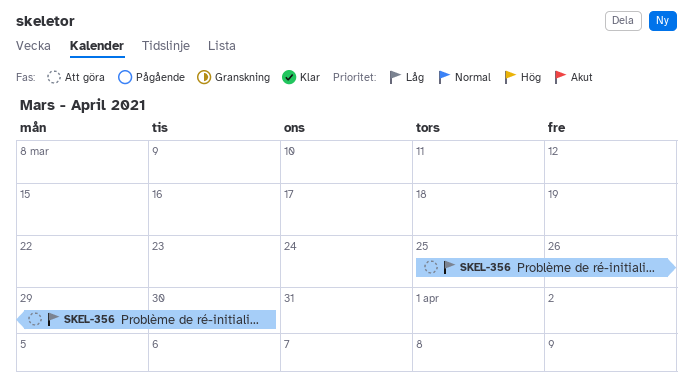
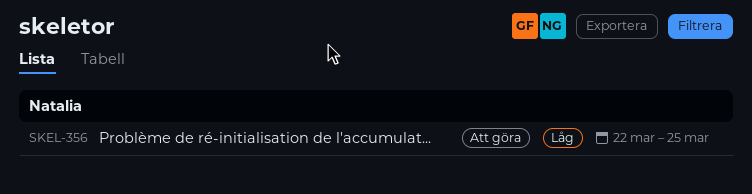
SKEL-356, start: Mar 25 -> Mar 22
SKEL-356, due: Mar 30 -> Mar 25

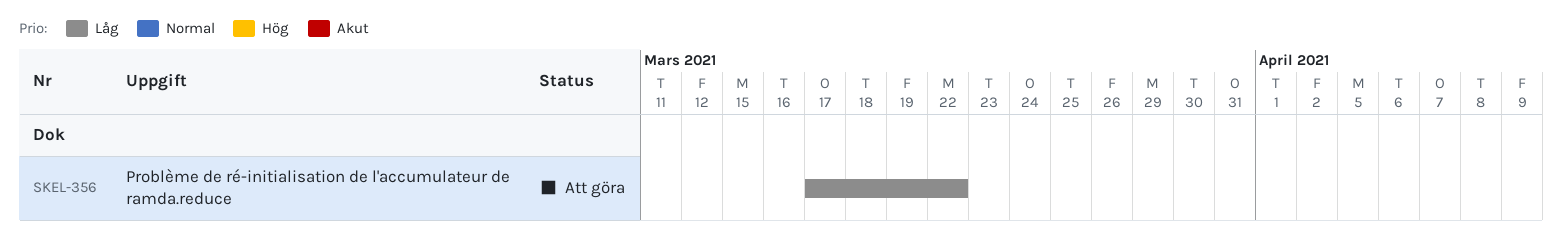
SKEL-356, start: Mar 22 -> Mar 17
SKEL-356, due: Mar 25 -> Mar 22

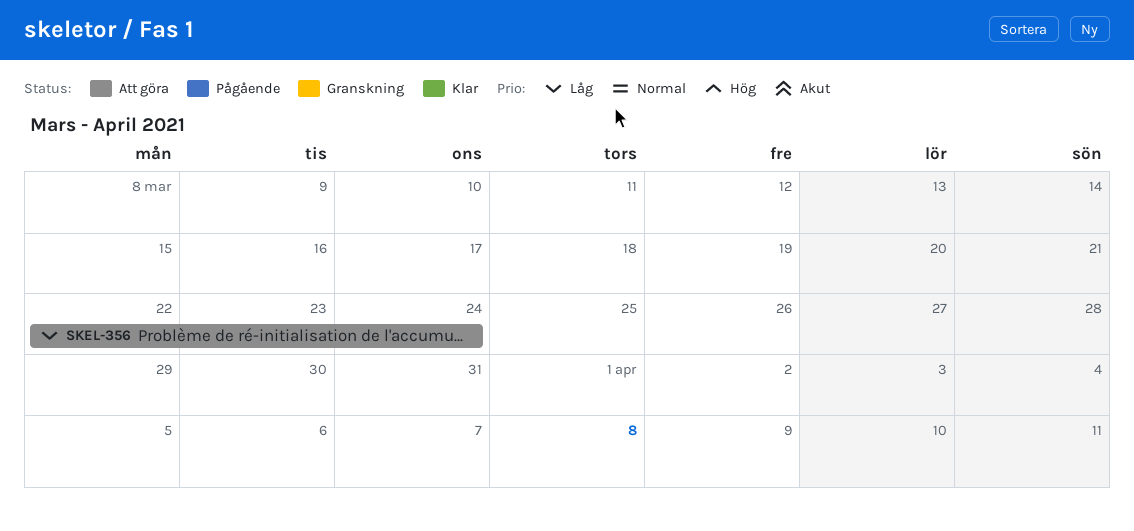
SKEL-356, start: Mar 17 -> Mar 22
SKEL-356, due: Mar 22 -> Mar 24

